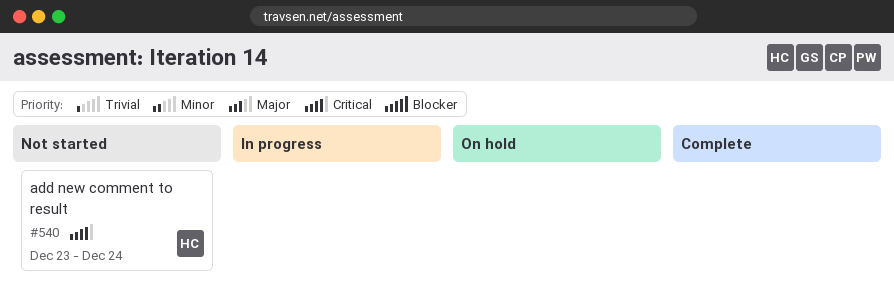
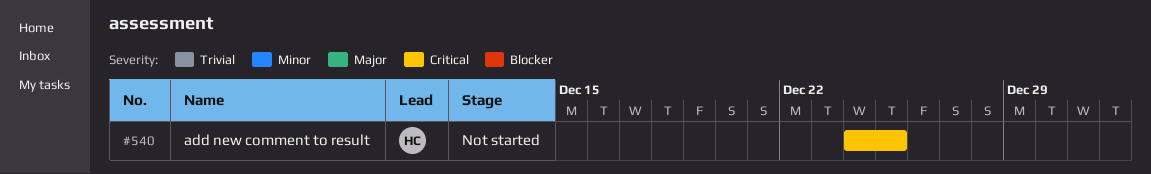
#540, start: Dec 23 -> Dec 24
#540, due: Dec 24 -> Dec 25

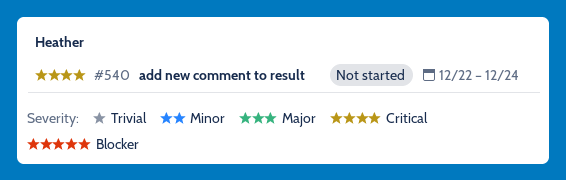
#540, start: Dec 24 -> Dec 22
#540, due: Dec 25 -> Dec 24

